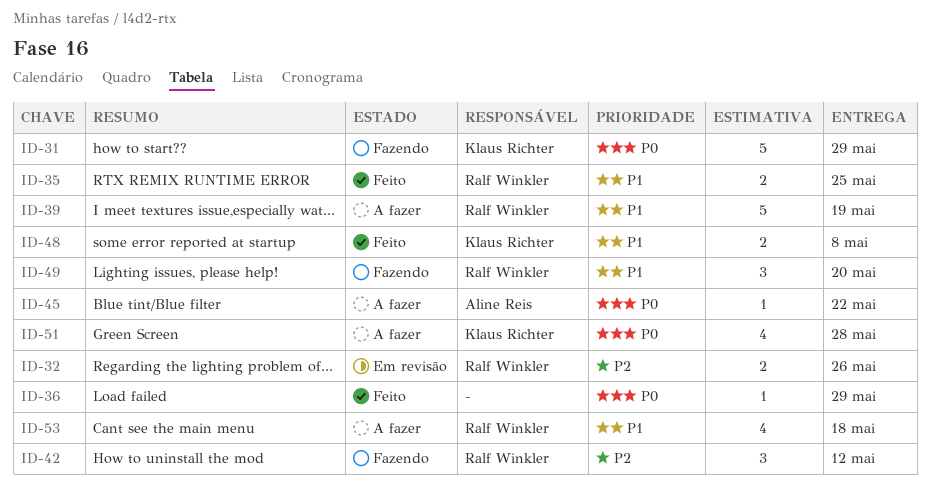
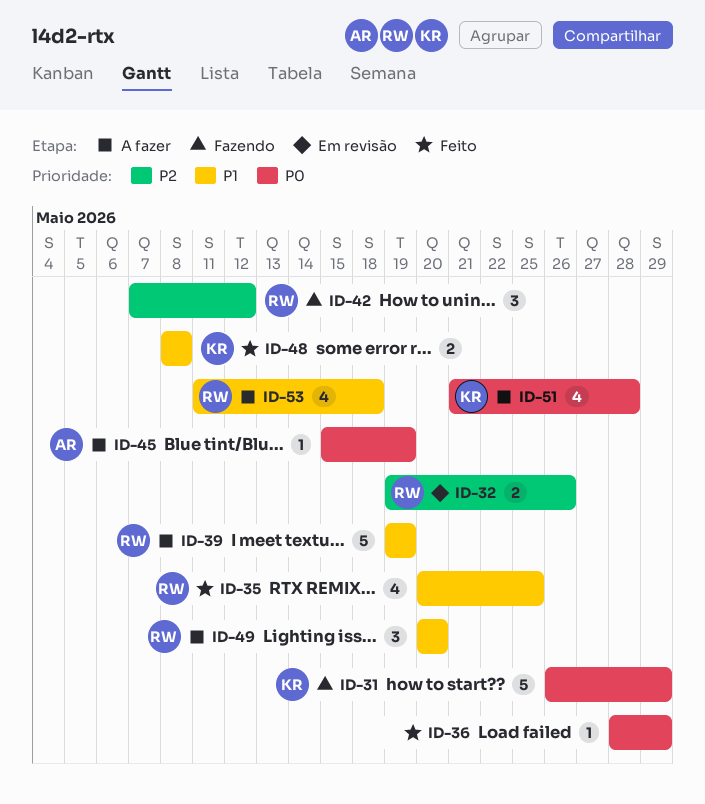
ID-35, estimate: 2 -> 4
ID-45, due: May 22 -> May 19
ID-49, status: Fazendo -> A fazer

